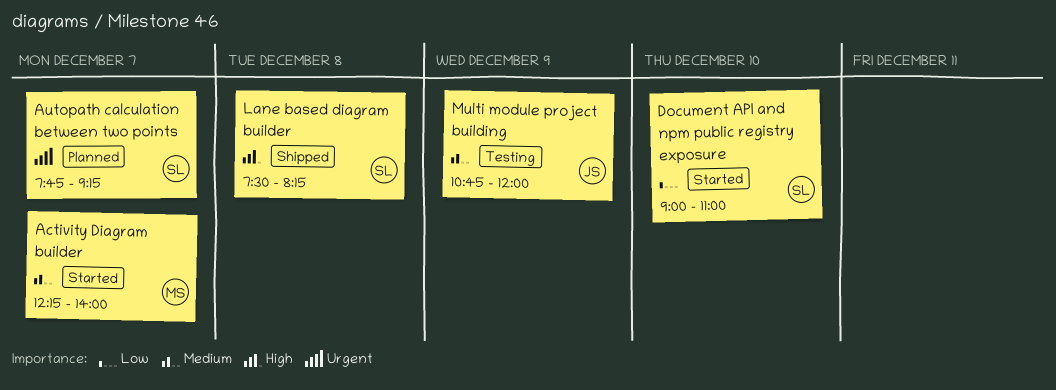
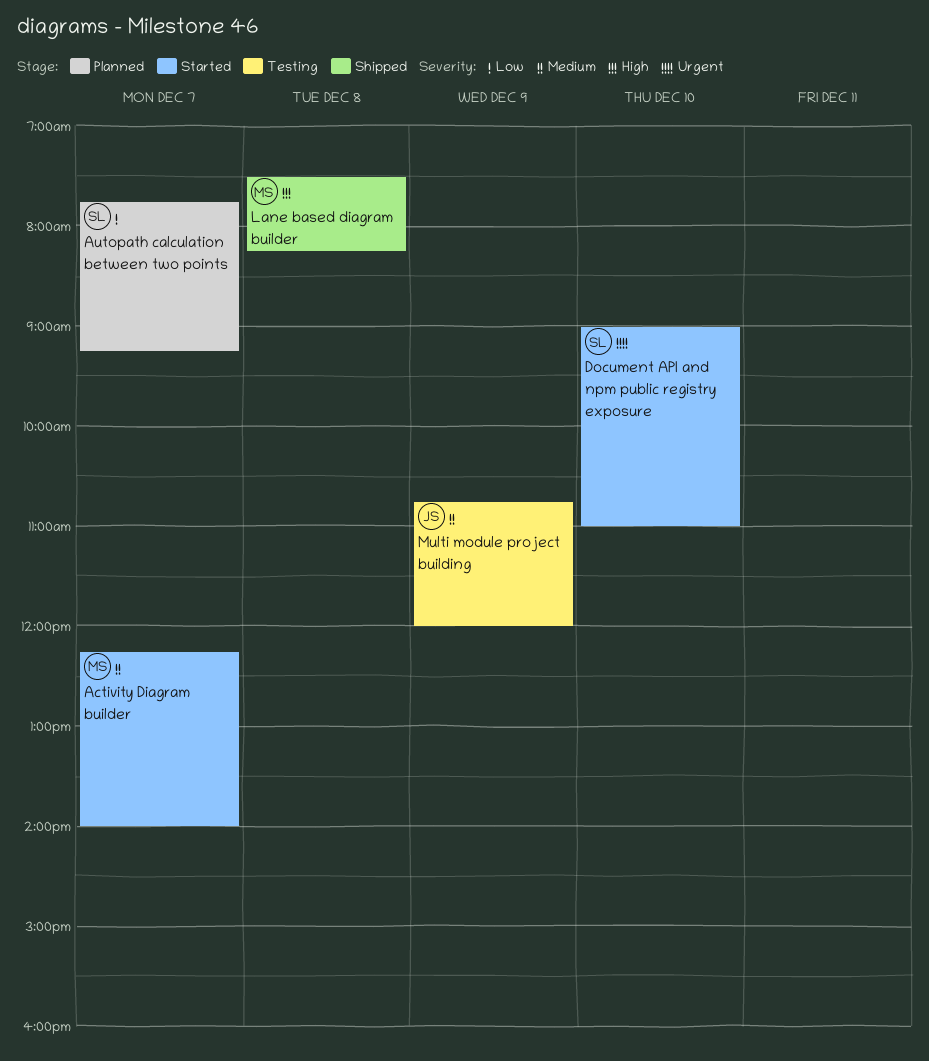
Autopath calculation between two points, priority: Urgent -> Low
Document API and npm public registry exposure, priority: Low -> Urgent
Lane based diagram builder, owner: SL -> MS

